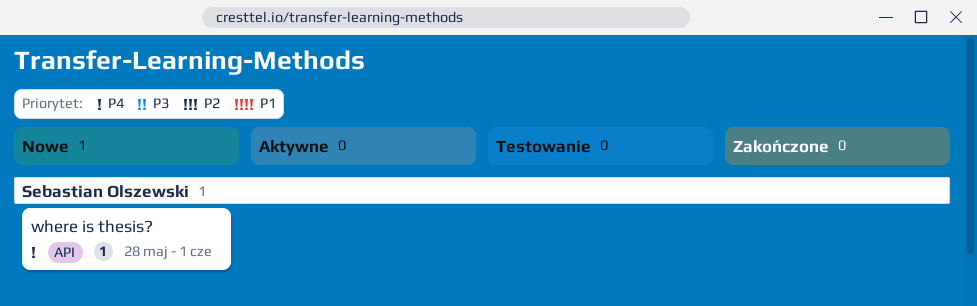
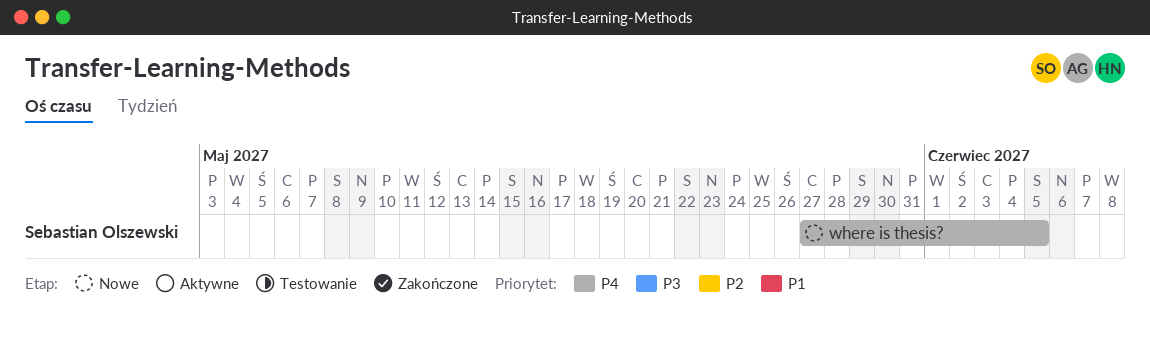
where is thesis?, start: May 28 -> May 27
where is thesis?, due: Jun 1 -> Jun 5

